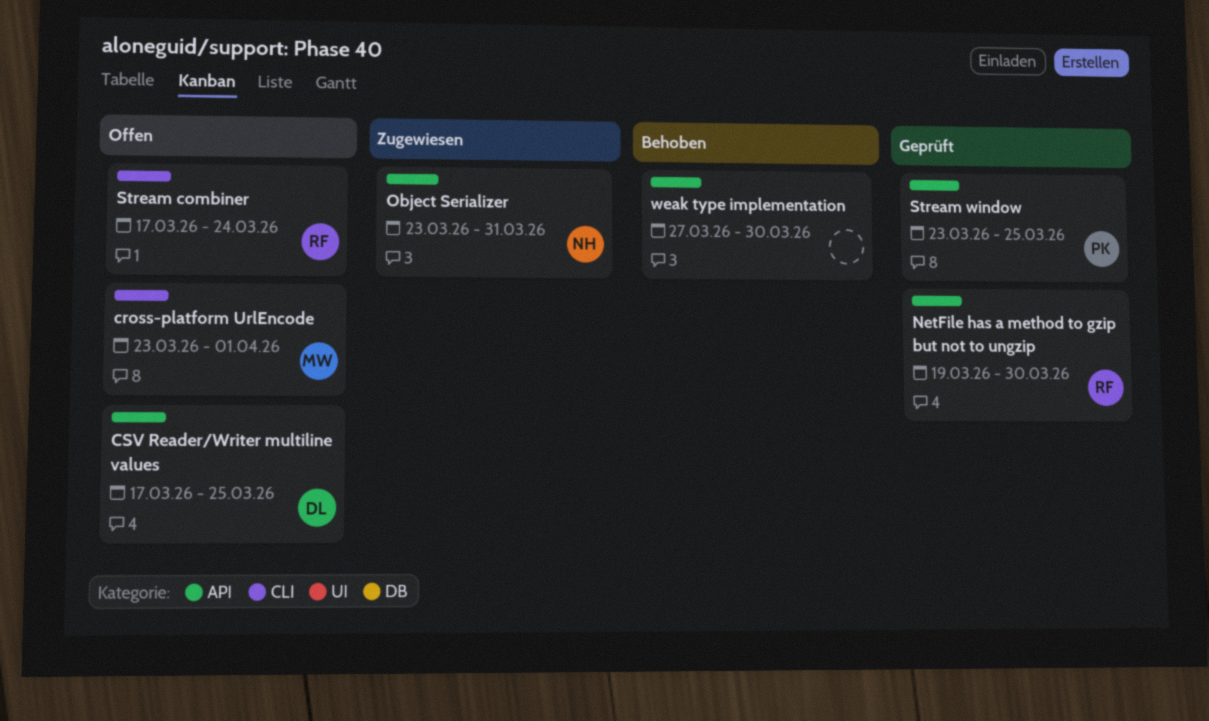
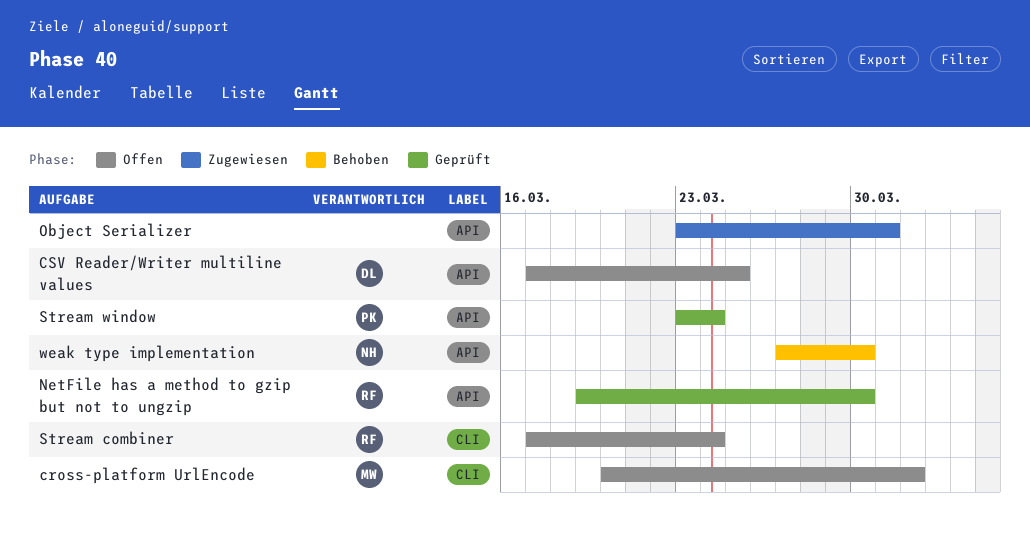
cross-platform UrlEncode, start: Mar 23 -> Mar 20
Object Serializer, owner: NH -> none
Stream window, due: Mar 25 -> Mar 24
weak type implementation, owner: none -> NH

